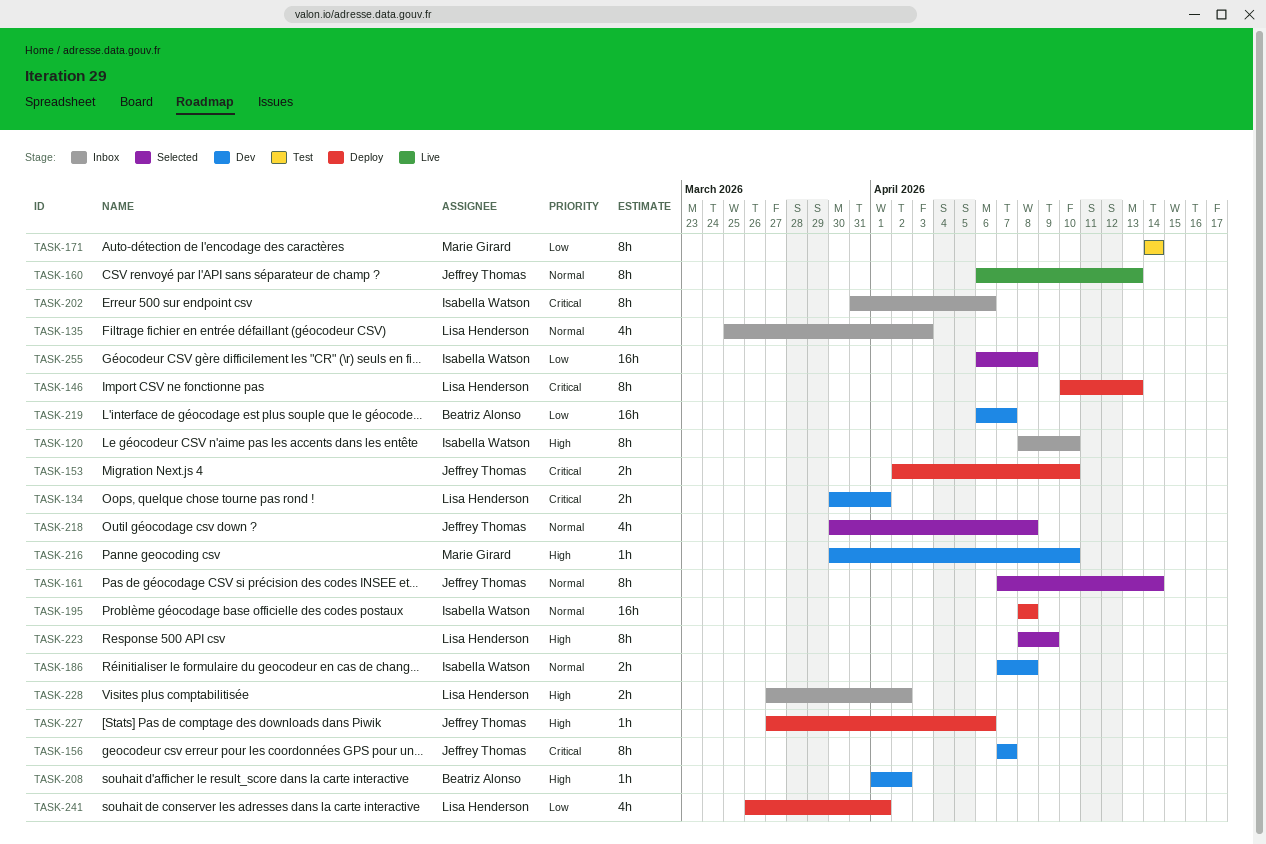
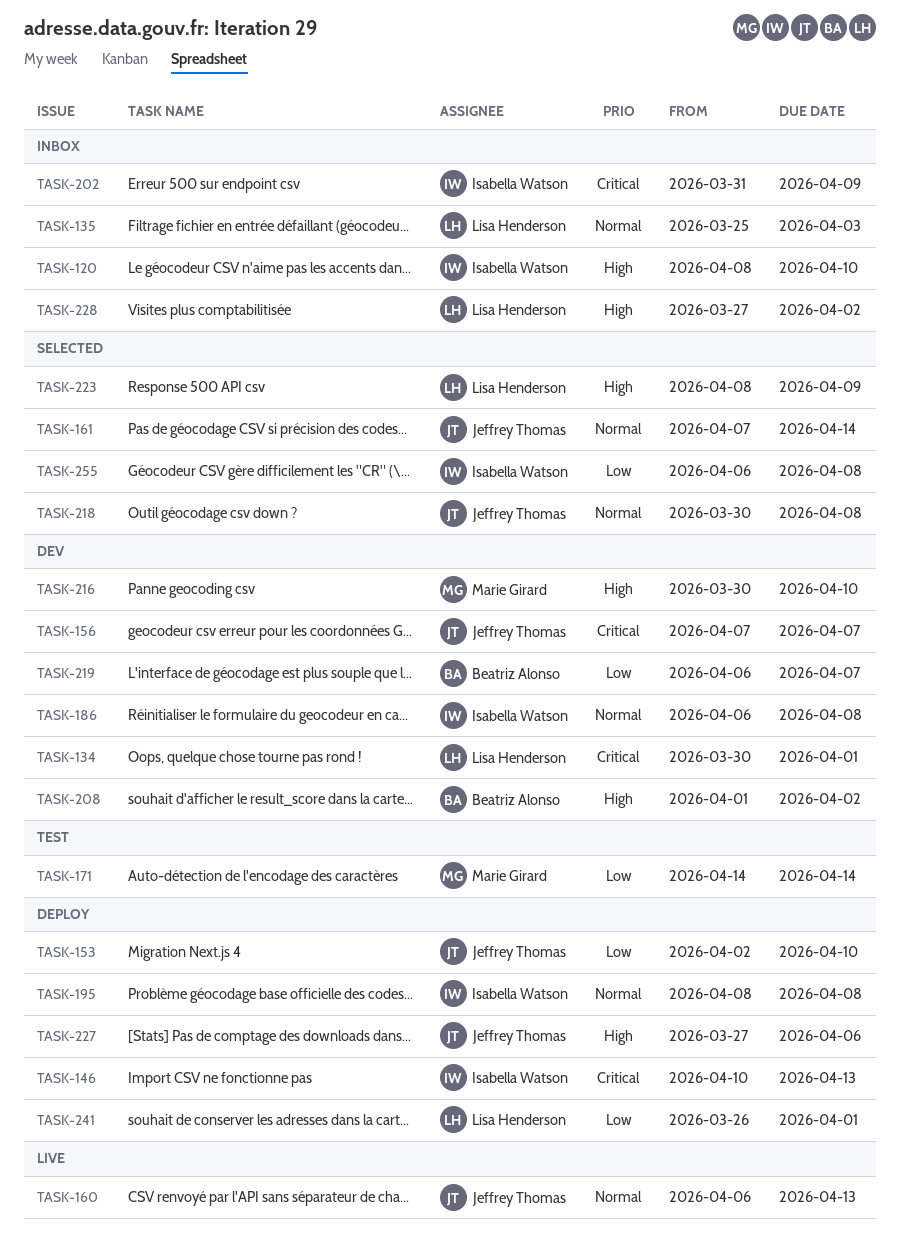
TASK-146, owner: Lisa Henderson -> Isabella Watson
TASK-153, priority: Critical -> Low
TASK-186, start: Apr 7 -> Apr 6
TASK-202, due: Apr 6 -> Apr 9

